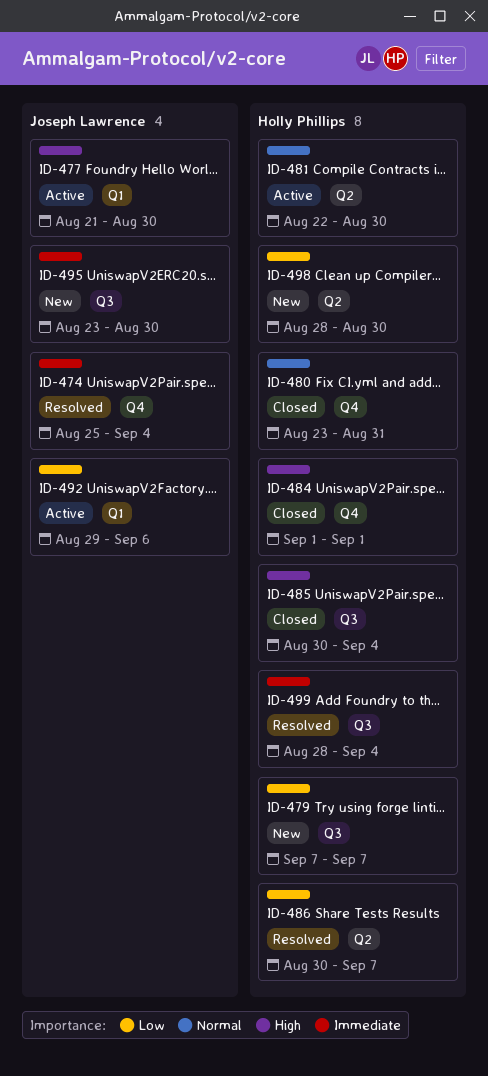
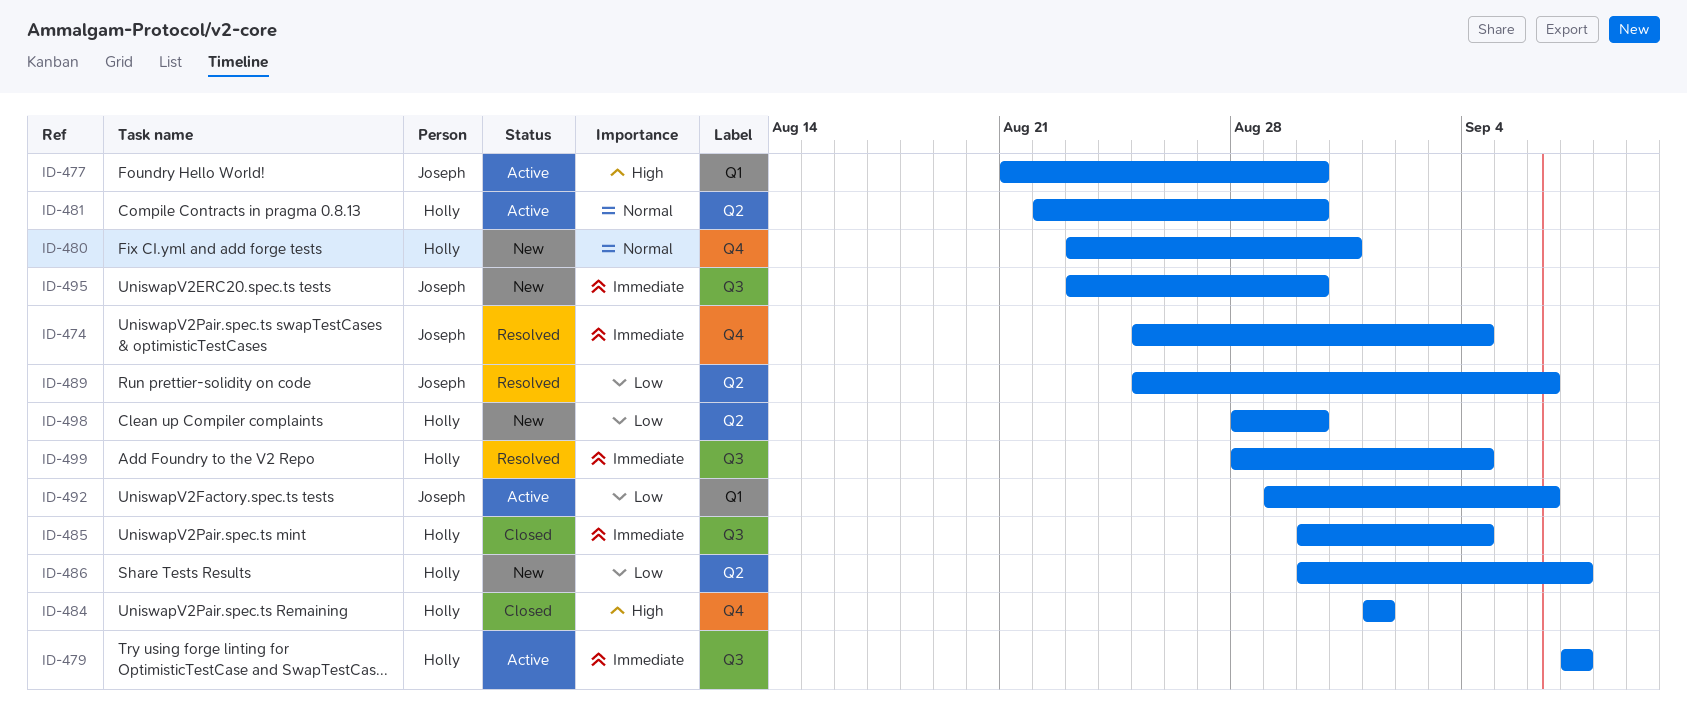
ID-479, status: New -> Active
ID-479, priority: Low -> Immediate
ID-480, status: Closed -> New
ID-485, priority: High -> Immediate
ID-486, status: Resolved -> New
ID-489: none -> present

